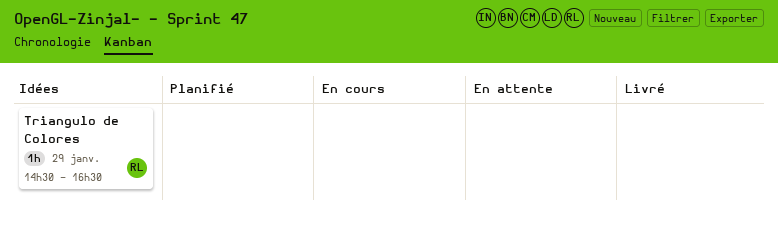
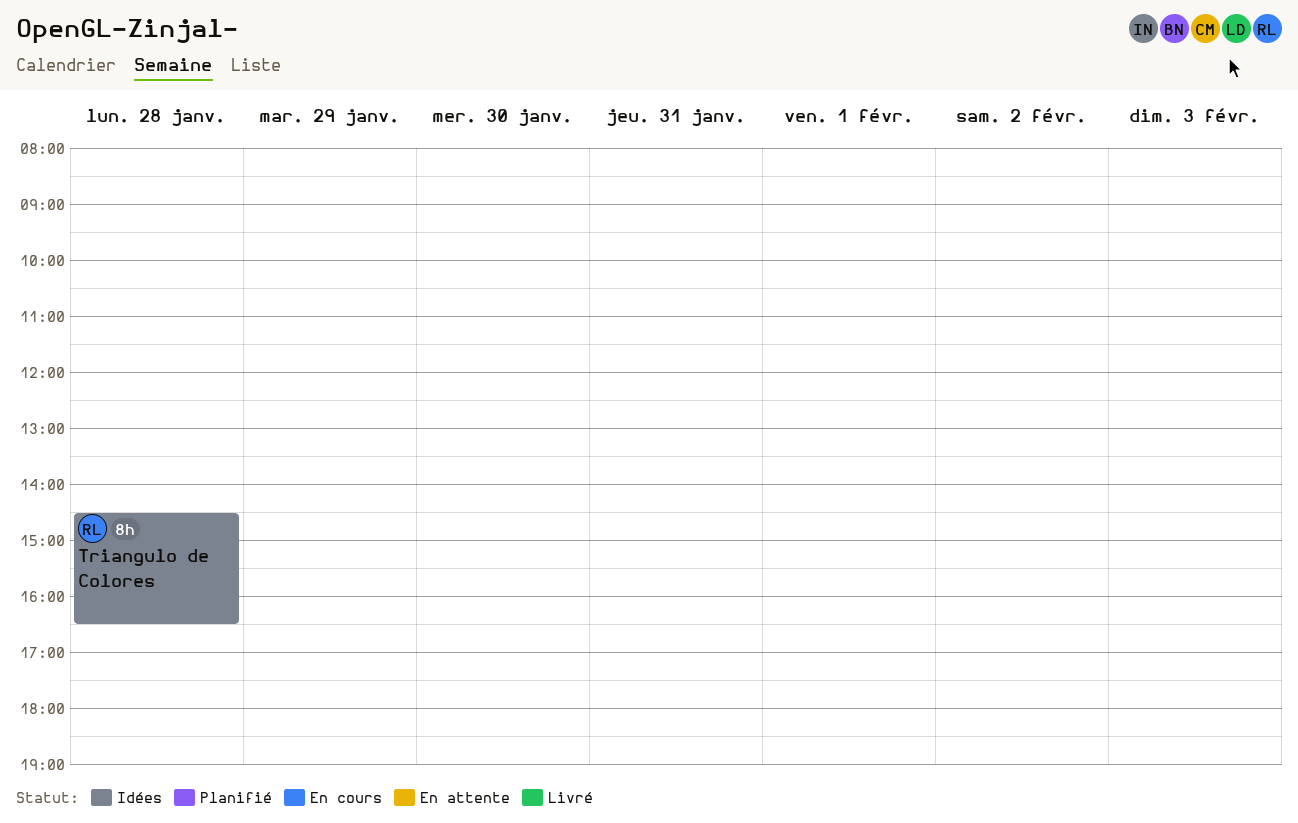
Triangulo de Colores, estimate: 1h -> 8h
Triangulo de Colores, day: Jan 29 -> Jan 28

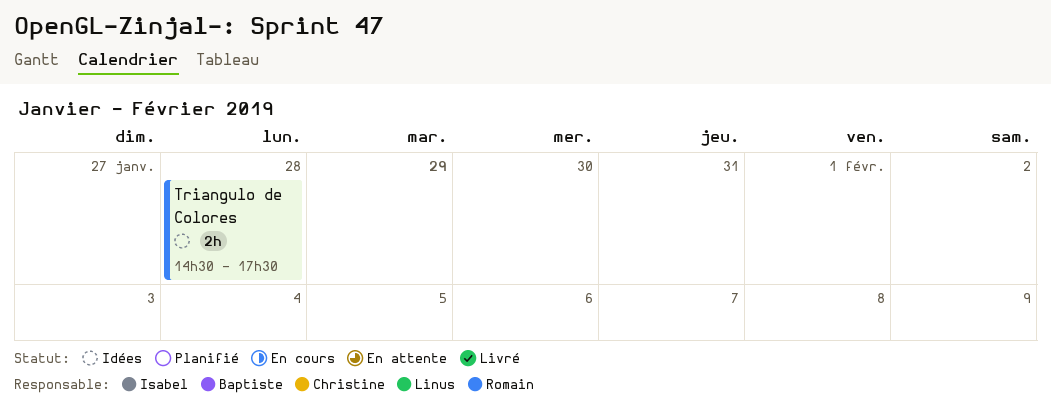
Triangulo de Colores, estimate: 8h -> 2h
Triangulo de Colores, ends: 16:30 -> 17:30

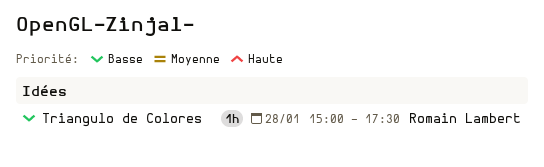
Triangulo de Colores, estimate: 2h -> 1h
Triangulo de Colores, begins: 14:30 -> 15:00

